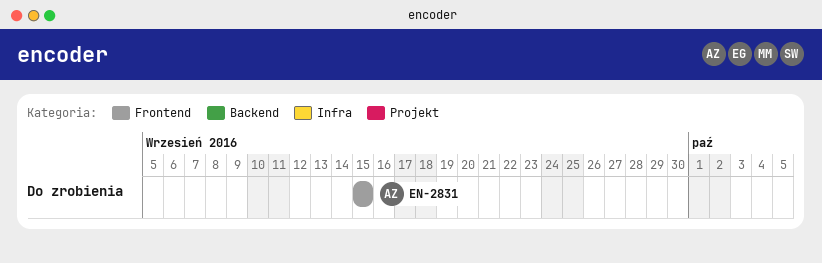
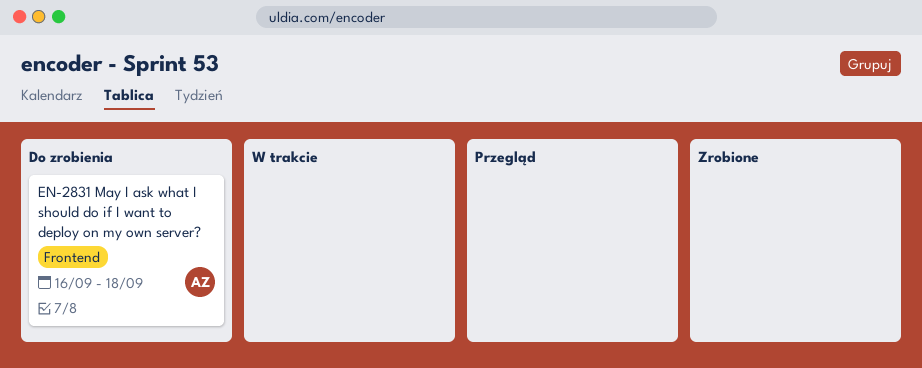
EN-2831, start: Sep 15 -> Sep 16
EN-2831, due: Sep 15 -> Sep 18

